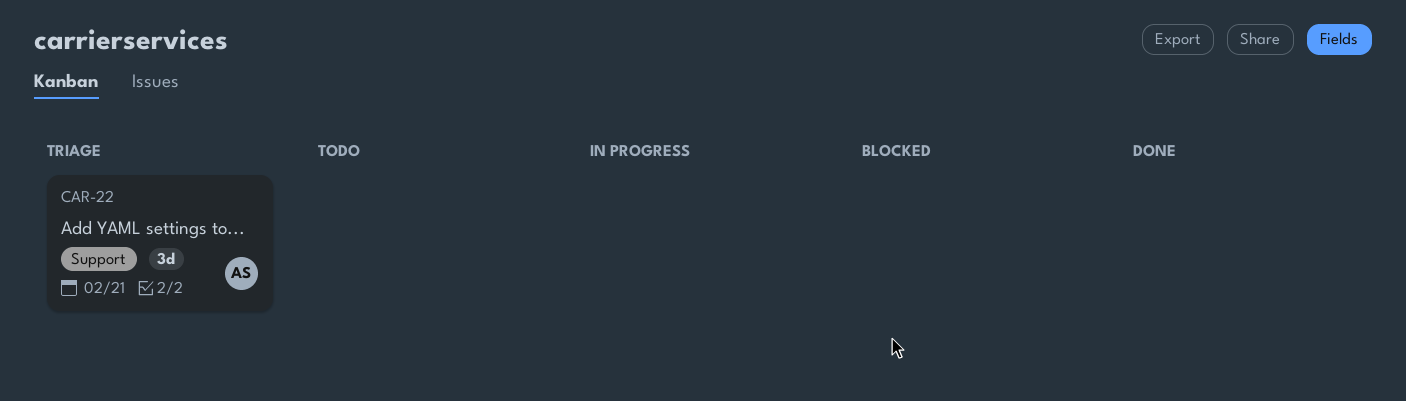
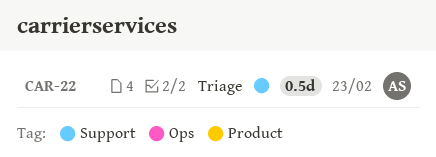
CAR-22, estimate: 3d -> 0.5d
CAR-22, due: Feb 21 -> Feb 23

